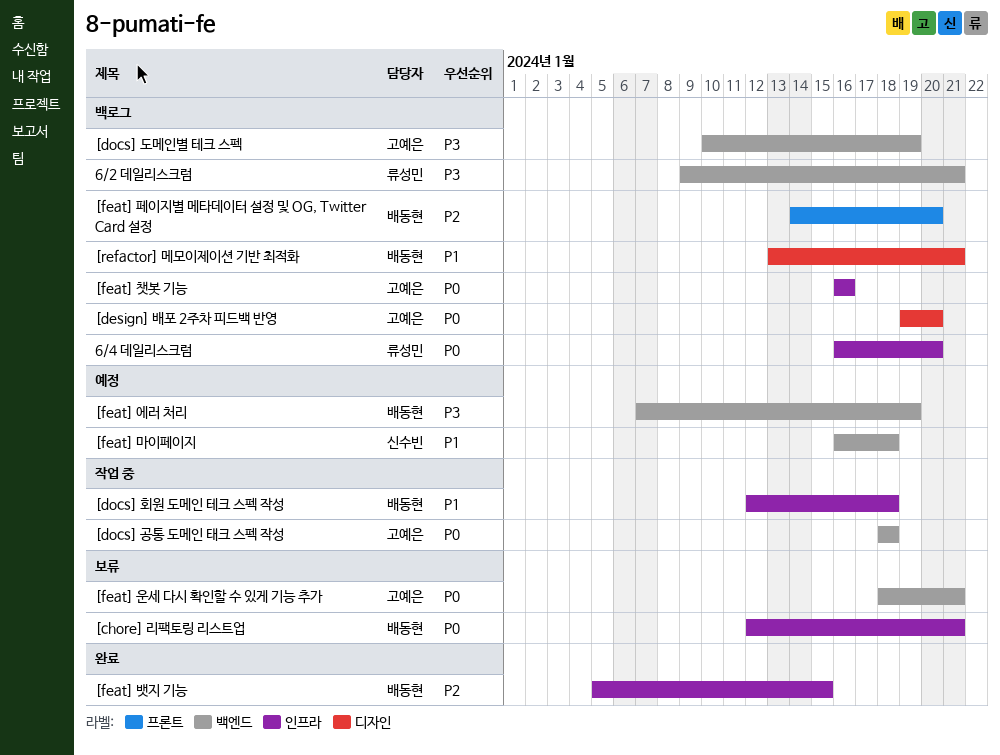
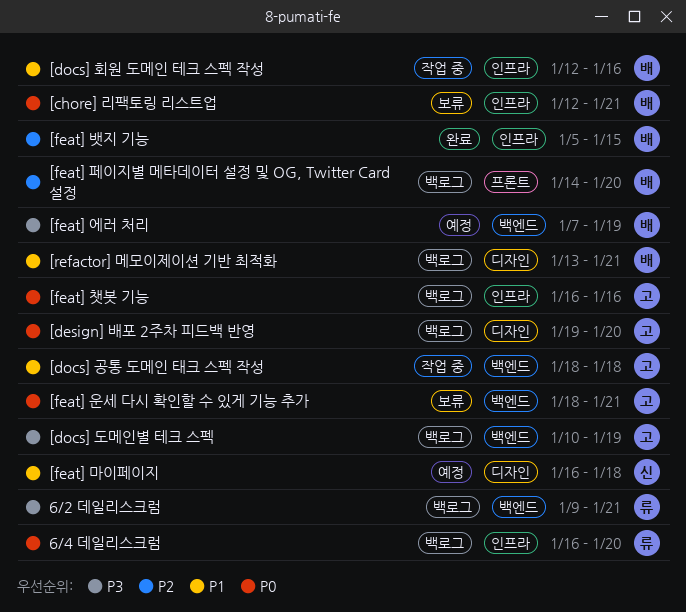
[docs] 공통 도메인 태크 스펙 작성, priority: P0 -> P1
[docs] 회원 도메인 테크 스펙 작성, due: Jan 18 -> Jan 16
[feat] 마이페이지, label: 백엔드 -> 디자인

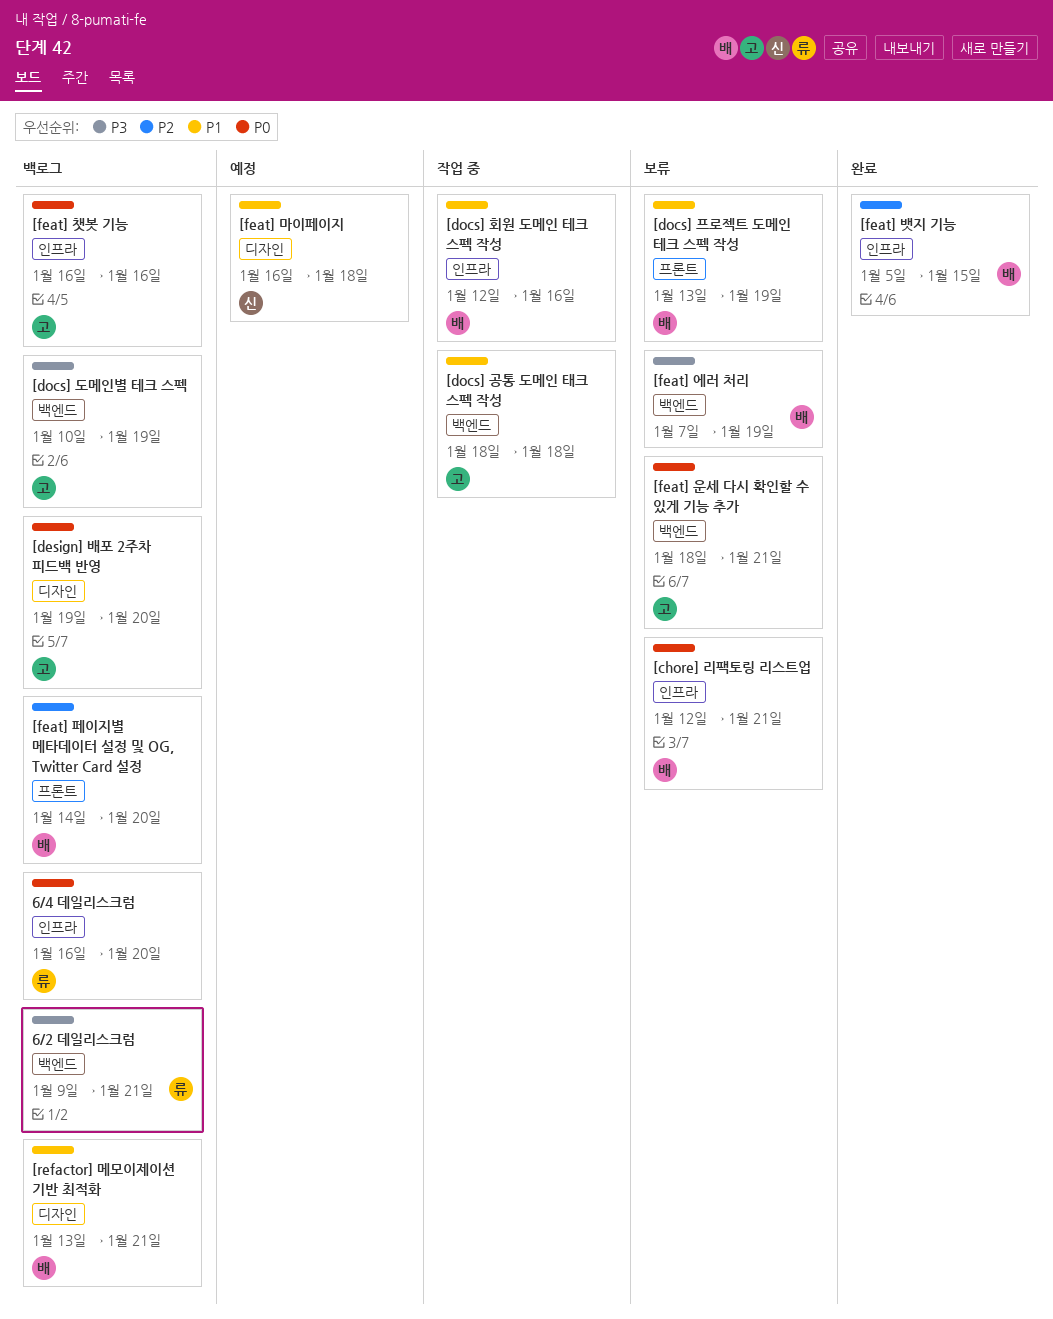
[docs] 프로젝트 도메인 테크 스펙 작성: none -> present
[feat] 에러 처리, status: 예정 -> 보류

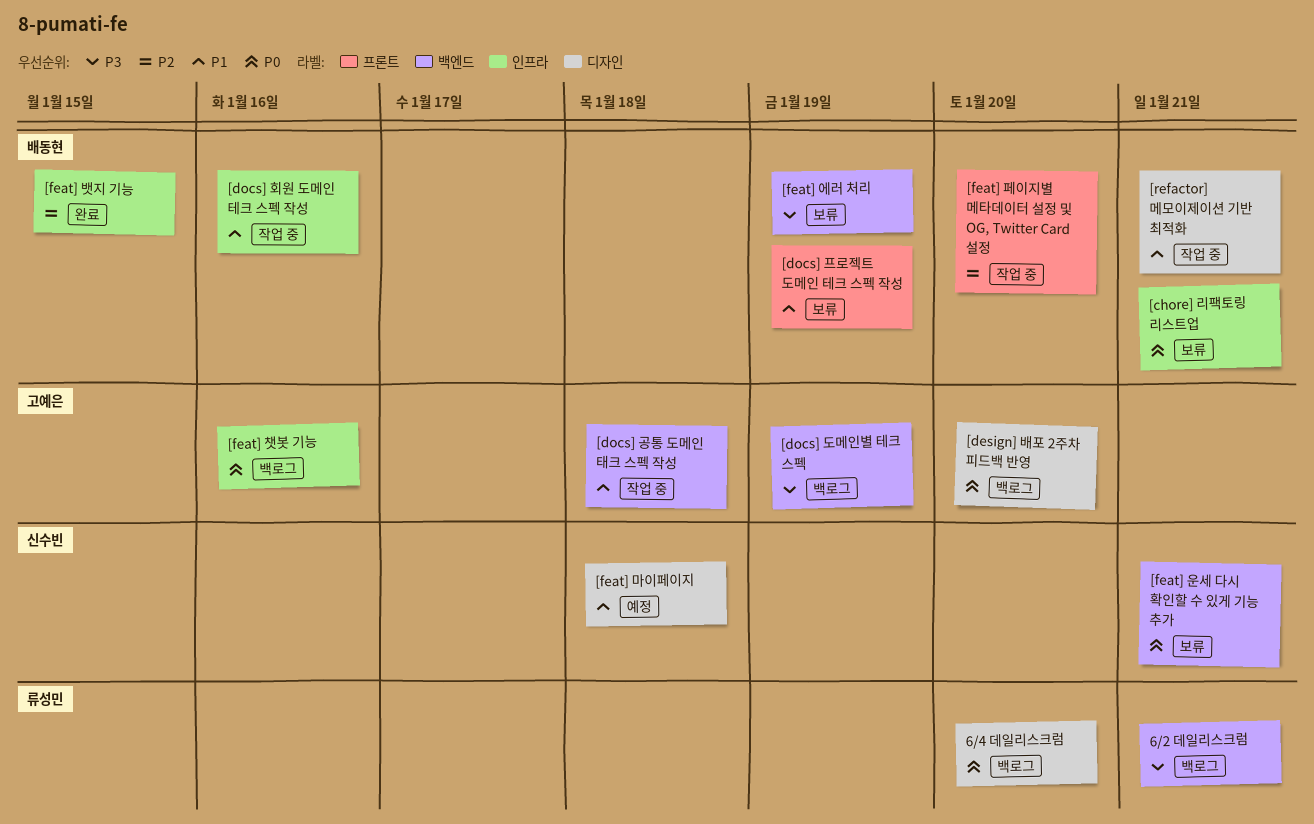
6/4 데일리스크럼, label: 인프라 -> 디자인
[feat] 운세 다시 확인할 수 있게 기능 추가, owner: 고예은 -> 신수빈
[feat] 페이지별 메타데이터 설정 및 OG, Twitter Card 설정, status: 백로그 -> 작업 중
[refactor] 메모이제이션 기반 최적화, status: 백로그 -> 작업 중

